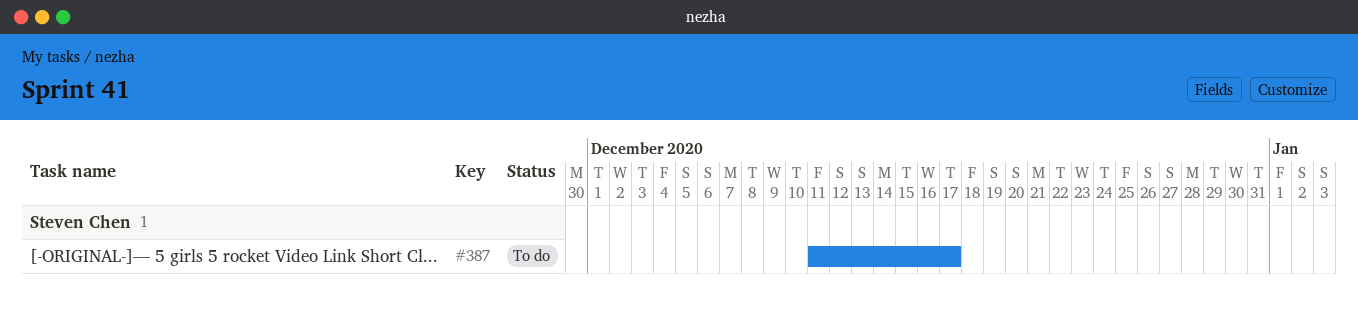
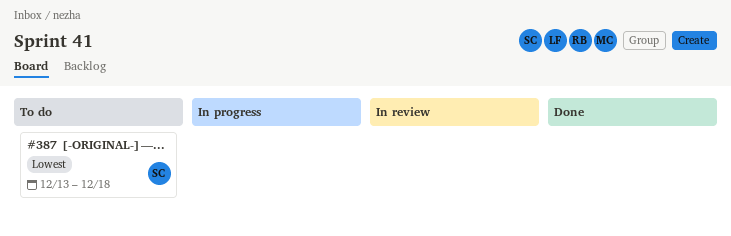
#387, start: Dec 11 -> Dec 13
#387, due: Dec 17 -> Dec 18

